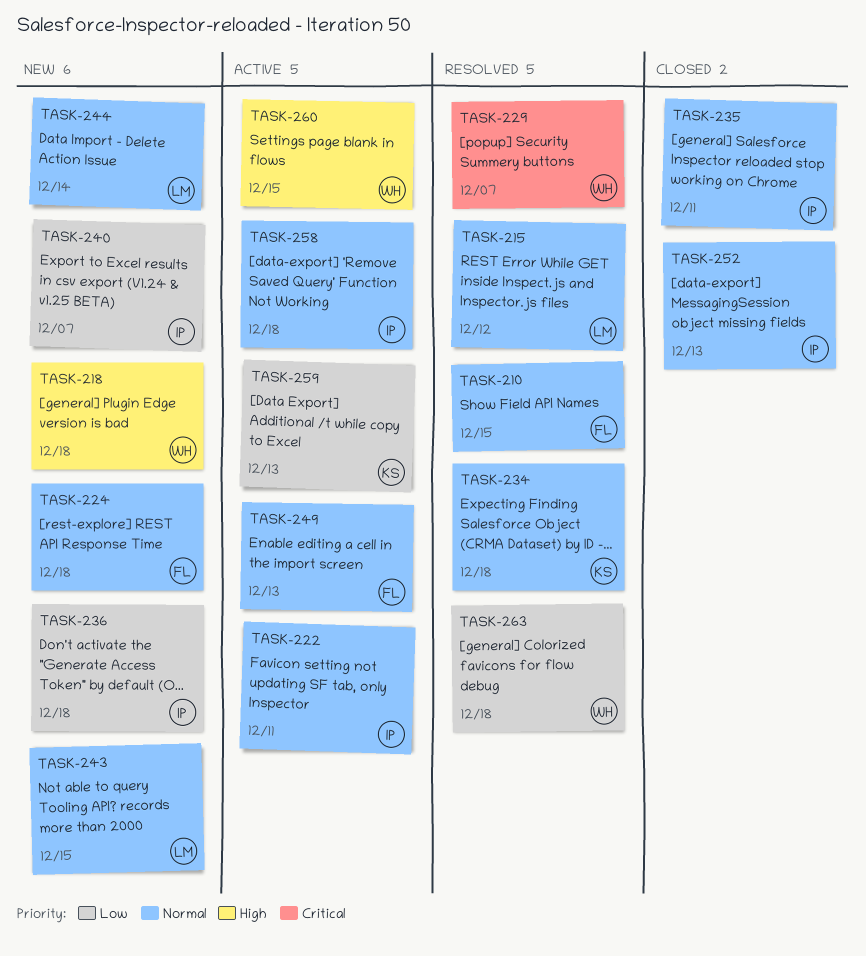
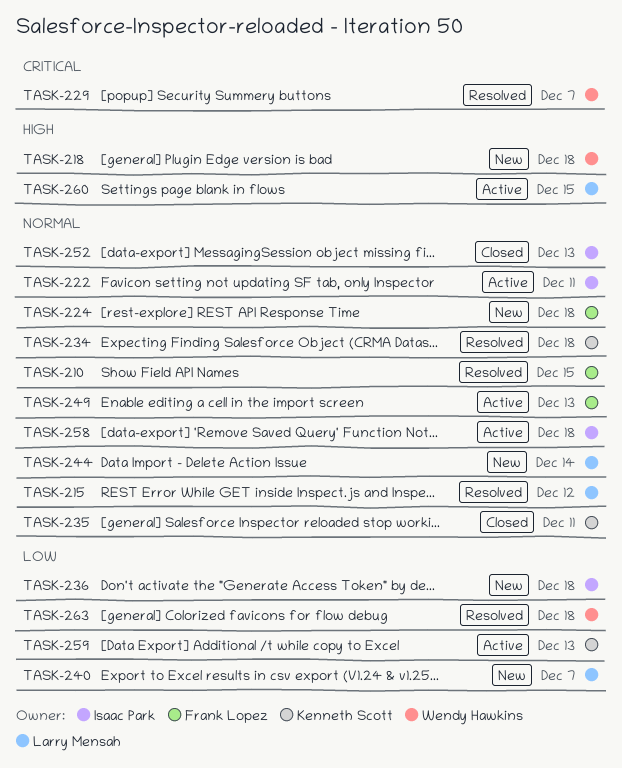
TASK-235, owner: Isaac Park -> Kenneth Scott
TASK-240, owner: Isaac Park -> Larry Mensah
TASK-243: present -> none
TASK-260, owner: Wendy Hawkins -> Larry Mensah

